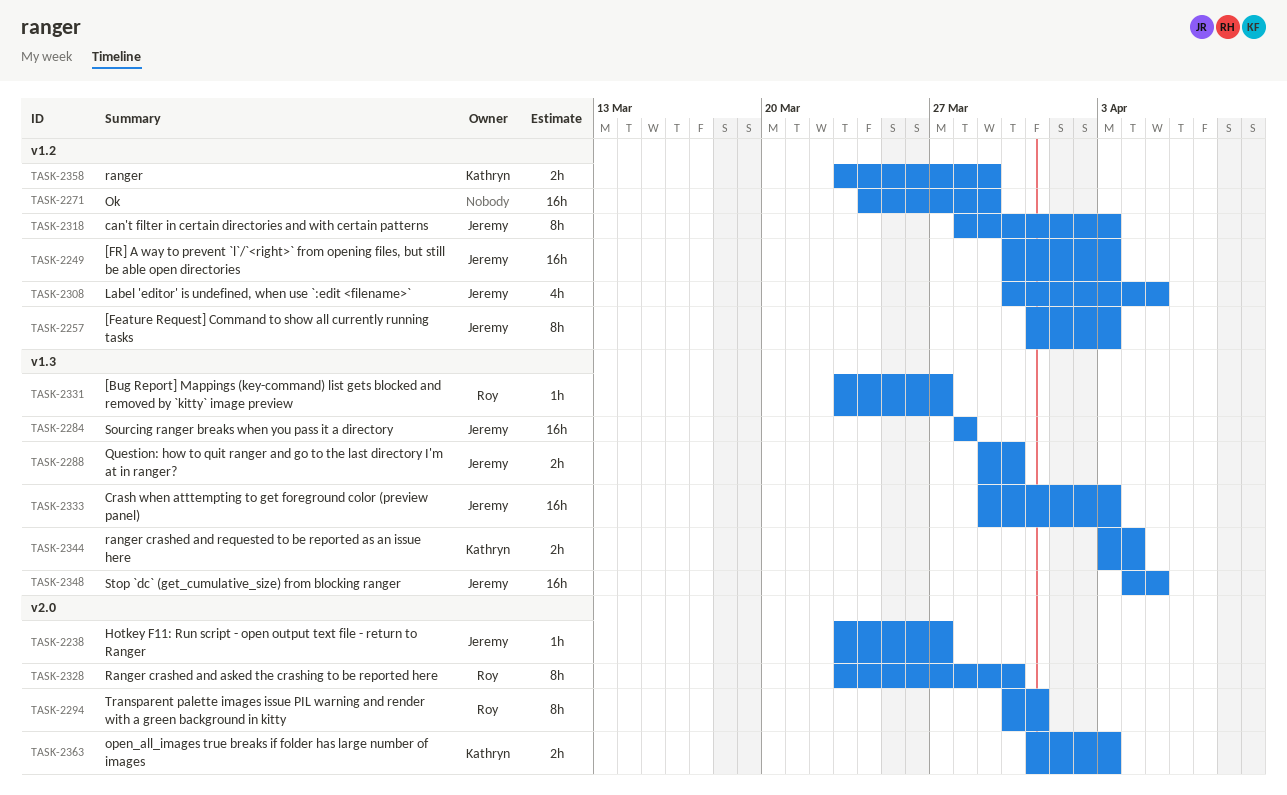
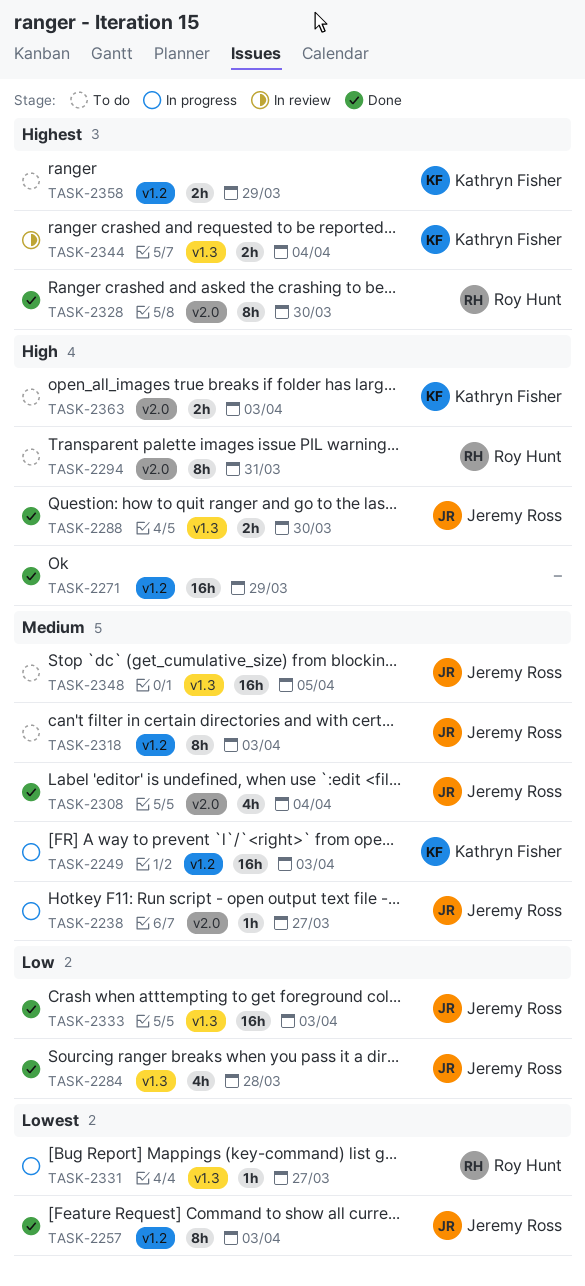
TASK-2249, owner: Jeremy Ross -> Kathryn Fisher
TASK-2284, estimate: 16h -> 4h
TASK-2308, label: v1.2 -> v2.0
TASK-2308, due: Apr 5 -> Apr 4

